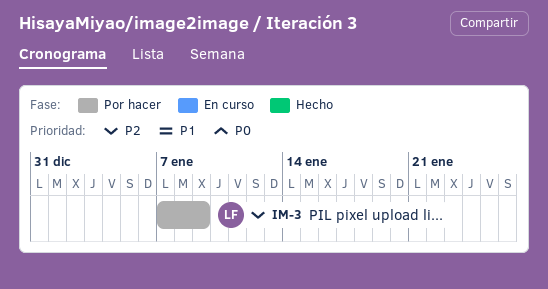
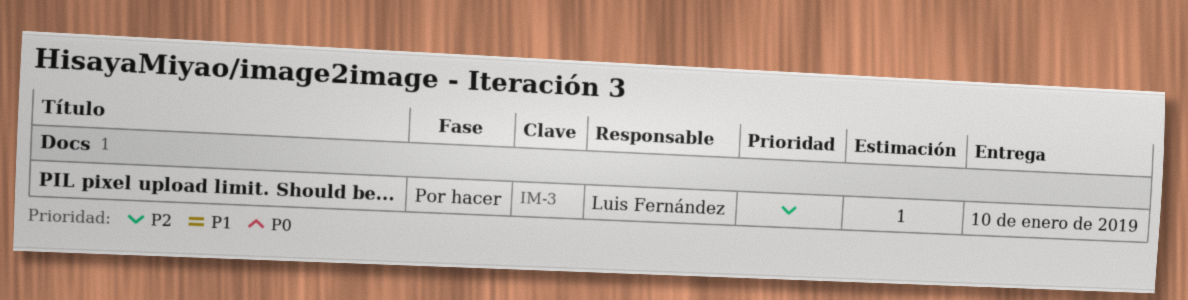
IM-3, due: Jan 9 -> Jan 10

